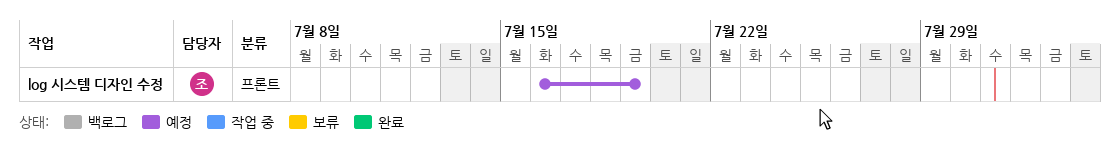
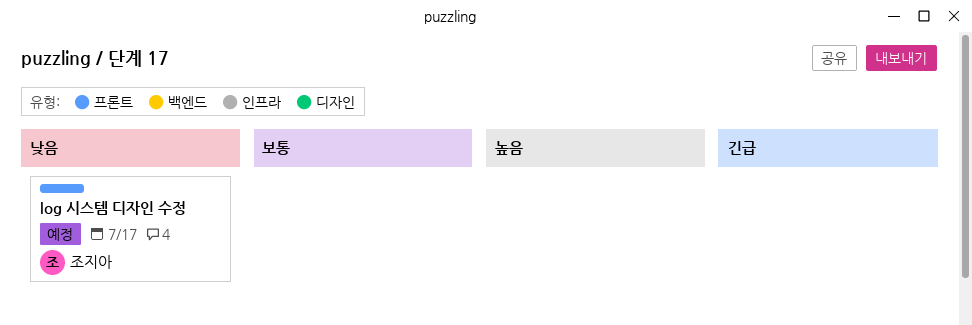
log 시스템 디자인 수정, due: Jul 19 -> Jul 17

